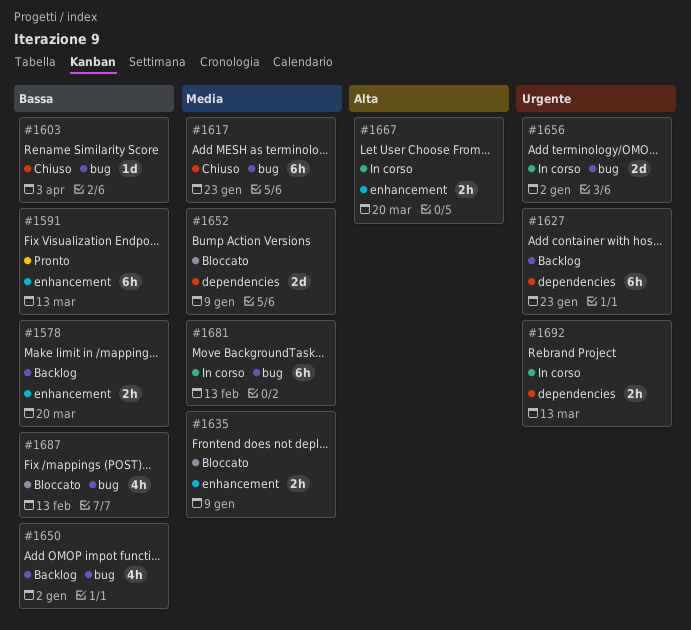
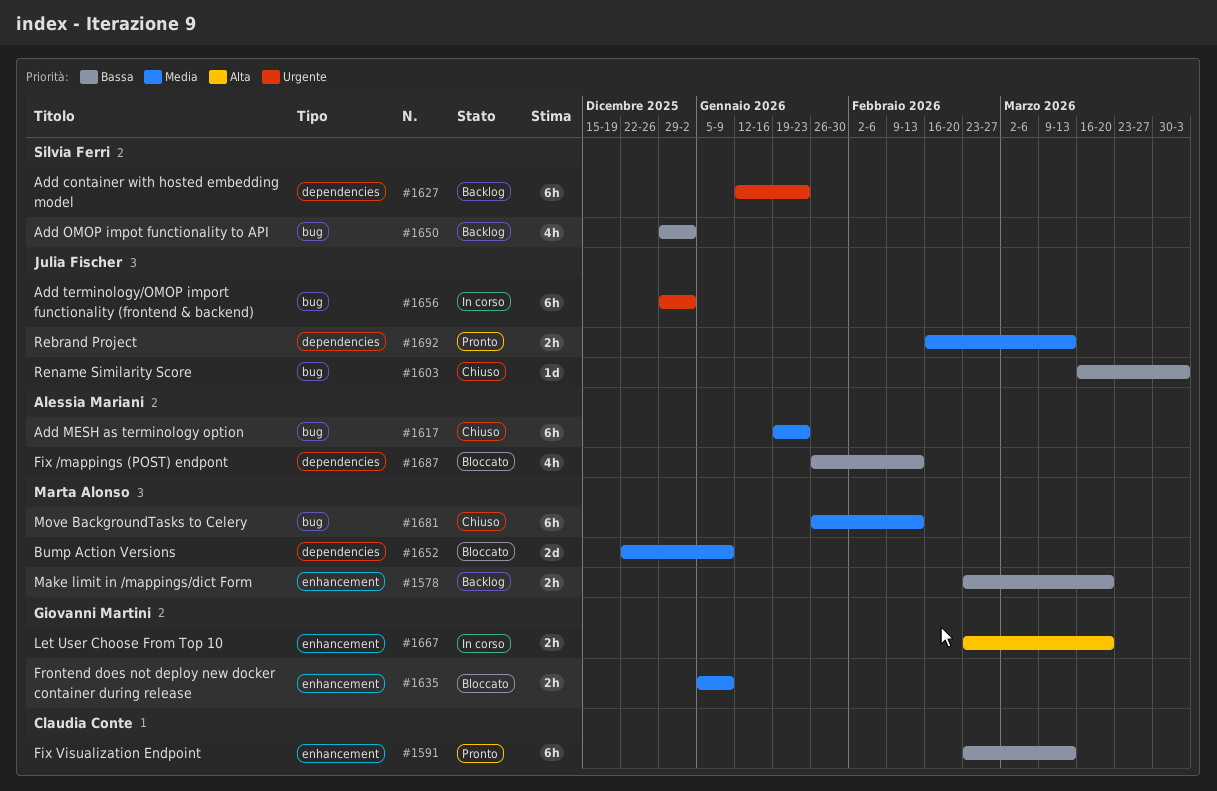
#1656, estimate: 2d -> 6h
#1681, status: In corso -> Chiuso
#1687, label: bug -> dependencies
#1692, status: In corso -> Pronto
#1692, priority: Urgente -> Media

